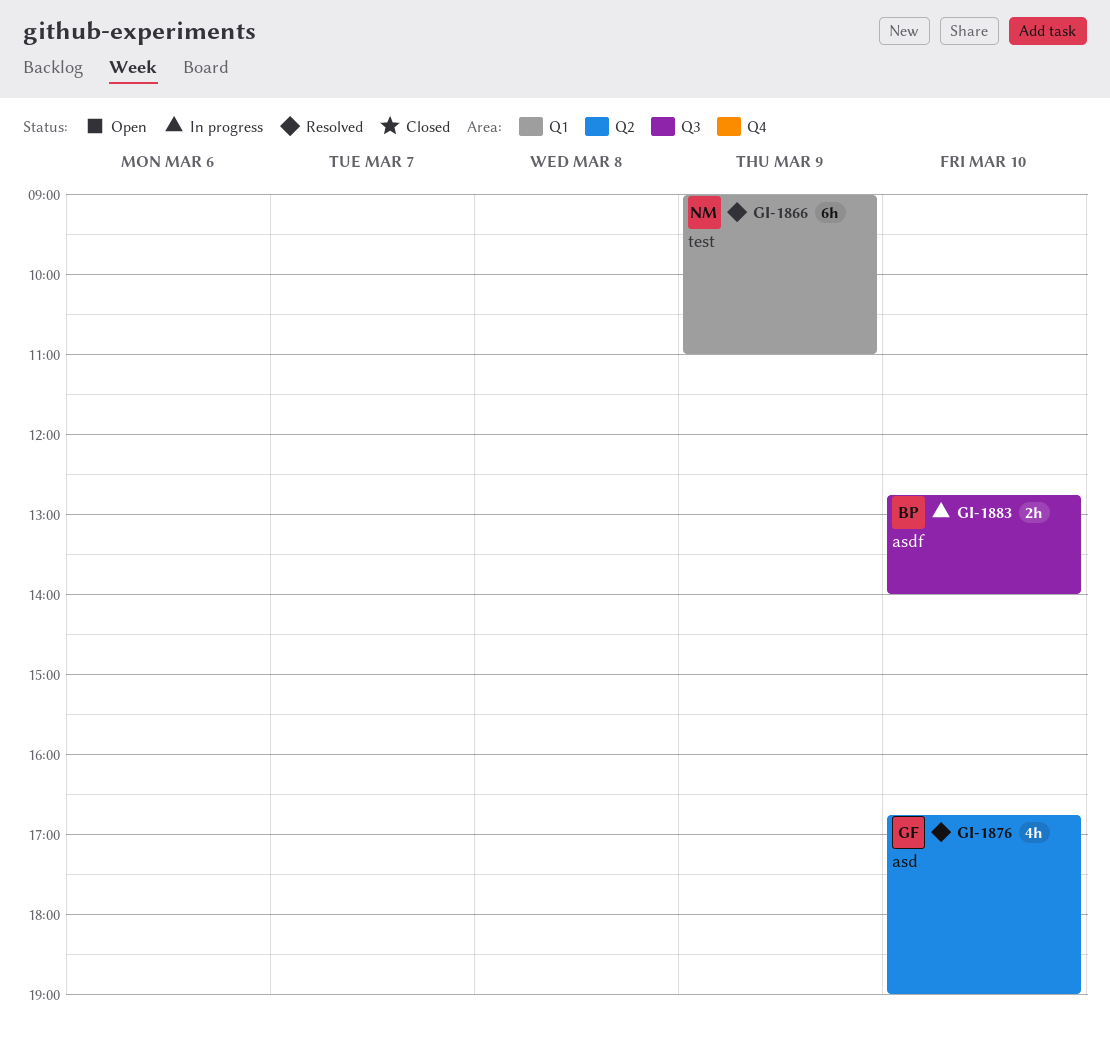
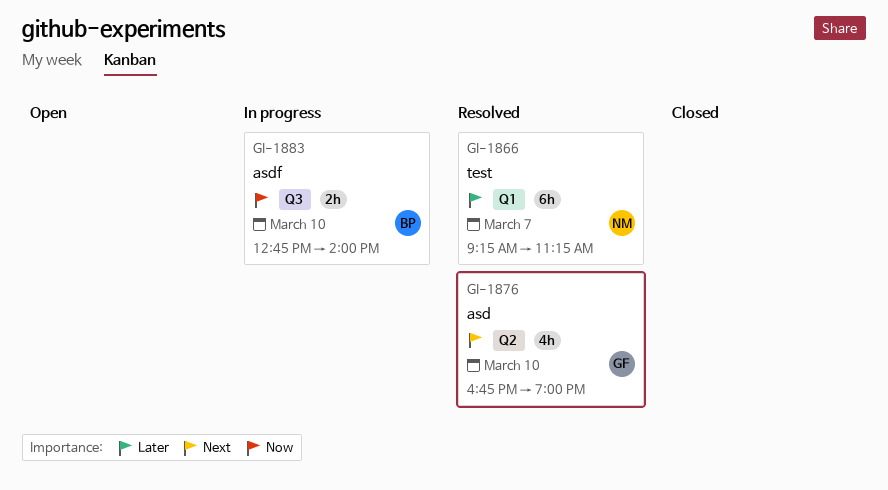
GI-1866, day: Mar 9 -> Mar 7
GI-1866, begins: 09:00 -> 09:15
GI-1866, ends: 11:00 -> 11:15

